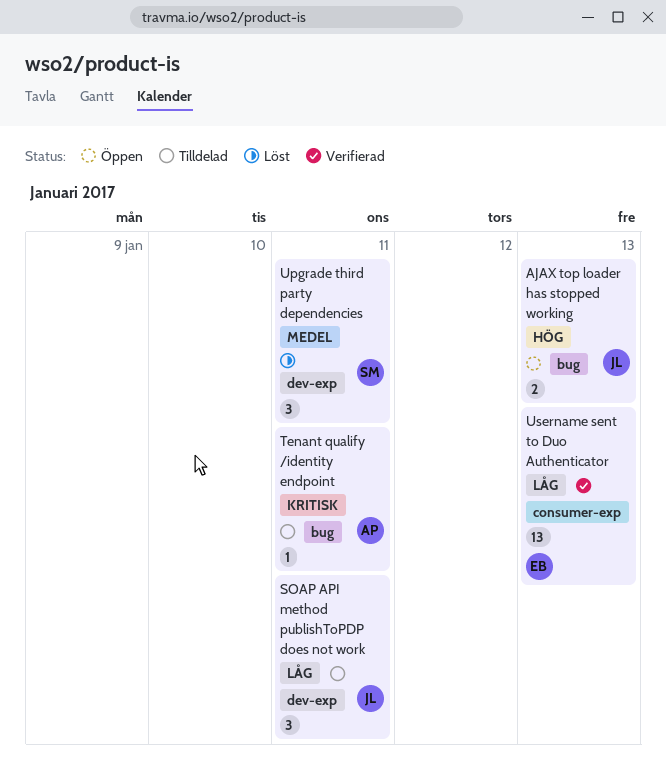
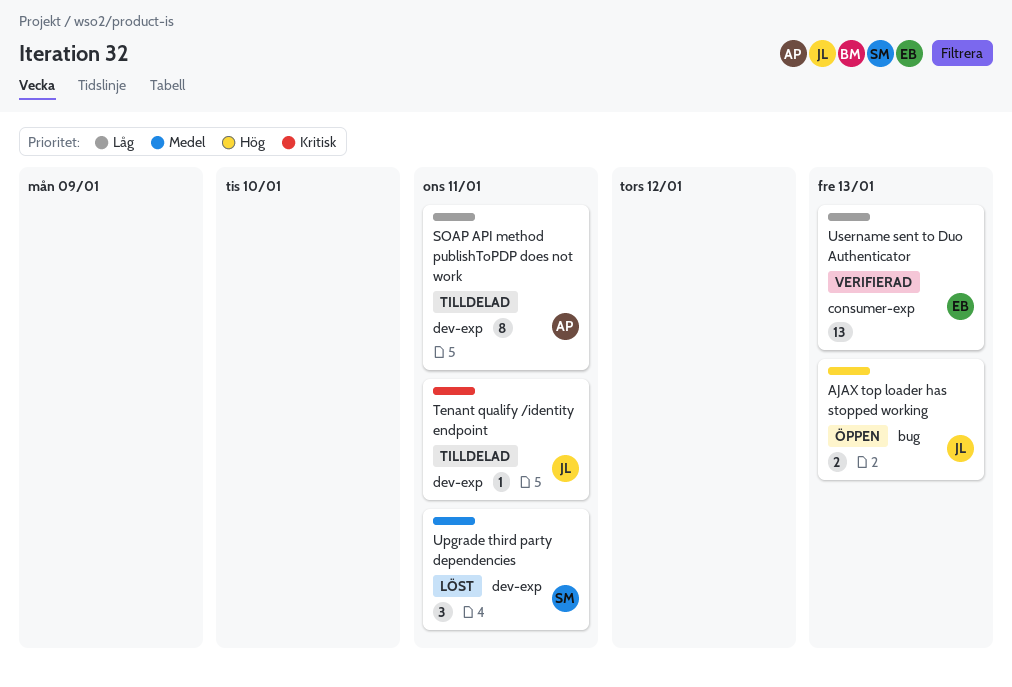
SOAP API method publishToPDP does not work, owner: JL -> AP
SOAP API method publishToPDP does not work, estimate: 3 -> 8
Tenant qualify /identity endpoint, owner: AP -> JL
Tenant qualify /identity endpoint, label: bug -> dev-exp

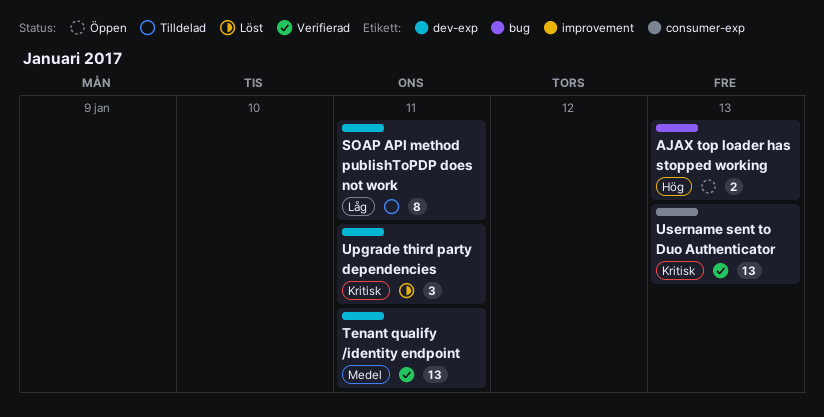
Tenant qualify /identity endpoint, status: Tilldelad -> Verifierad
Tenant qualify /identity endpoint, priority: Kritisk -> Medel
Tenant qualify /identity endpoint, estimate: 1 -> 13
Upgrade third party dependencies, priority: Medel -> Kritisk
Username sent to Duo Authenticator, priority: Låg -> Kritisk

